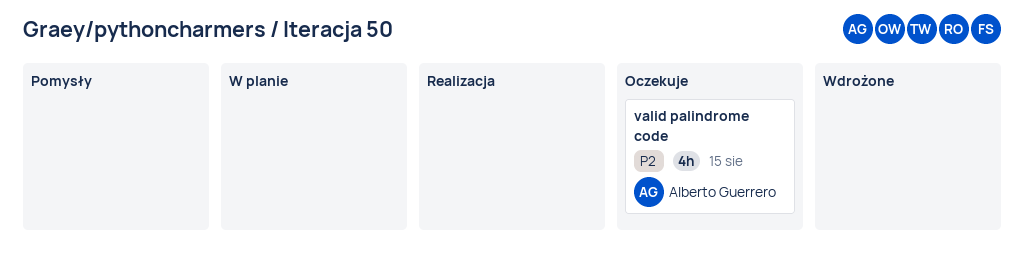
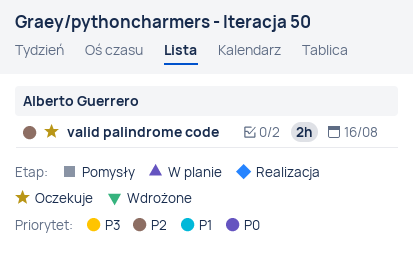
valid palindrome code, estimate: 4h -> 2h
valid palindrome code, due: Aug 15 -> Aug 16

